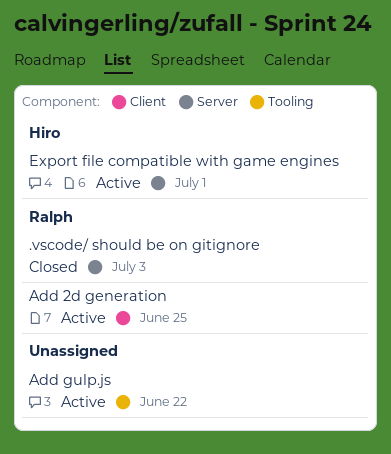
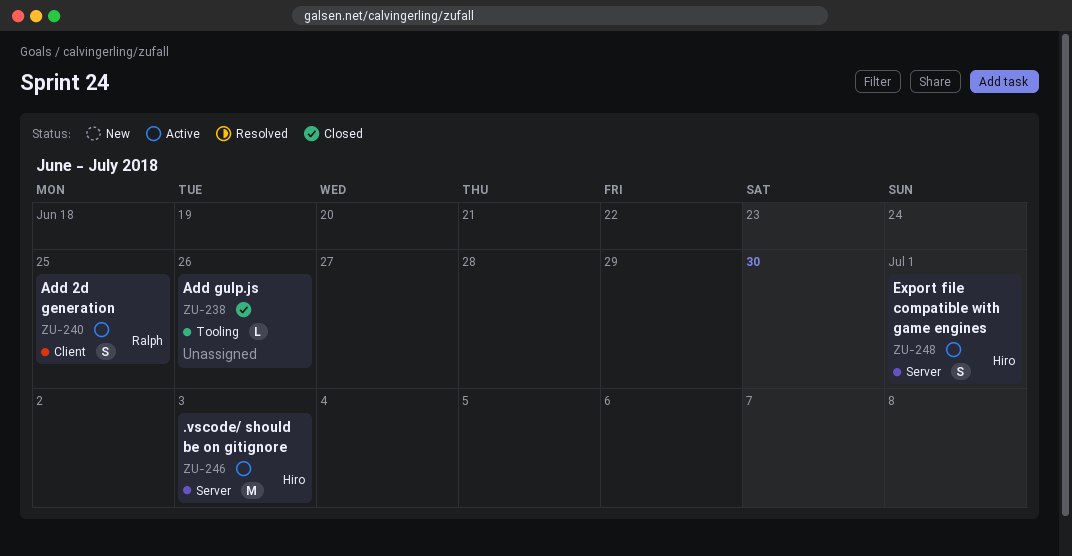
.vscode/ should be on gitignore, status: Closed -> Active
.vscode/ should be on gitignore, owner: Ralph -> Hiro
Add gulp.js, status: Active -> Closed
Add gulp.js, due: Jun 22 -> Jun 26

